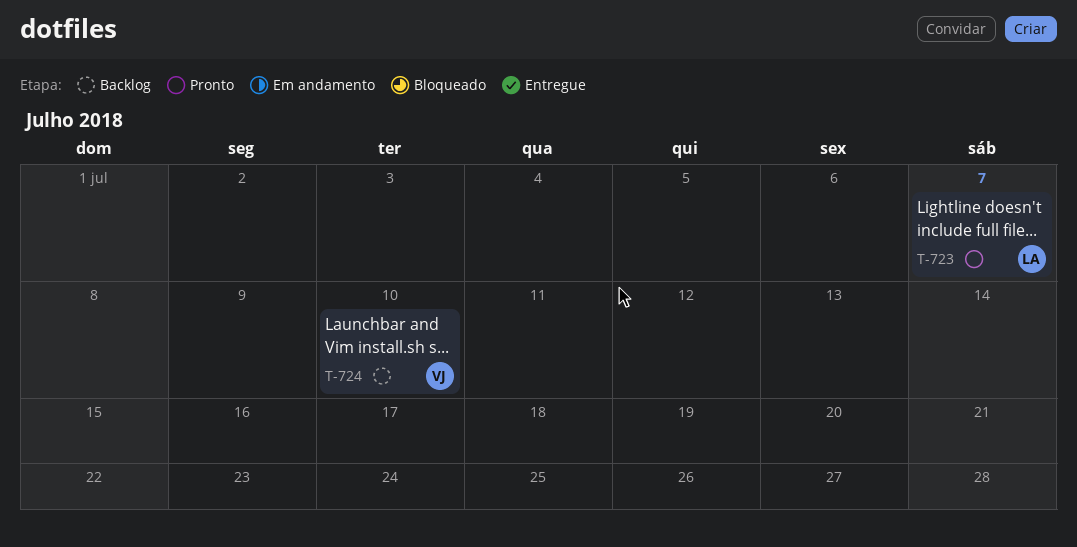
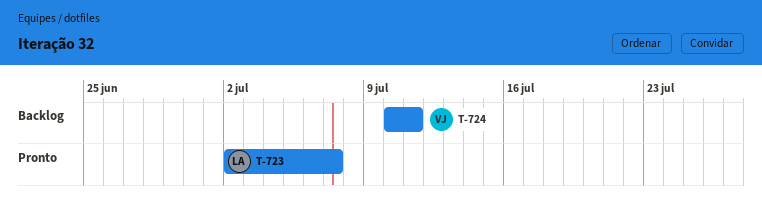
T-724, due: Jul 10 -> Jul 11

